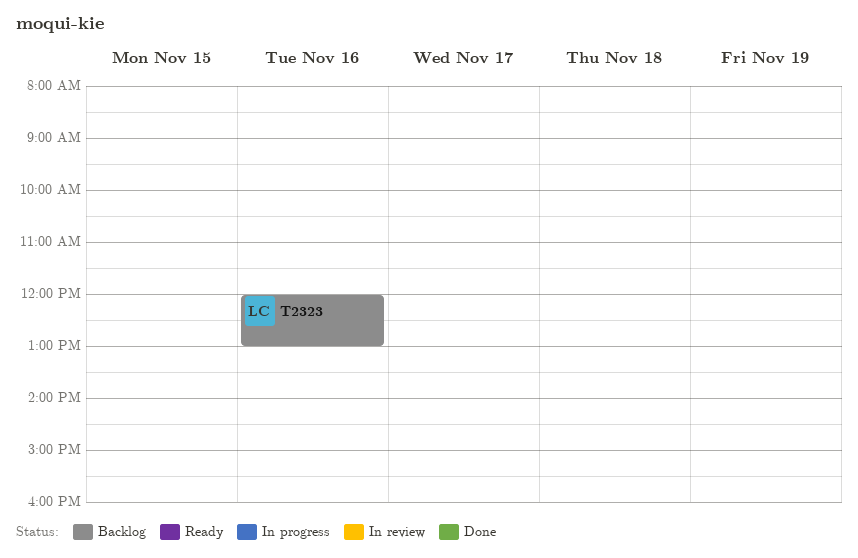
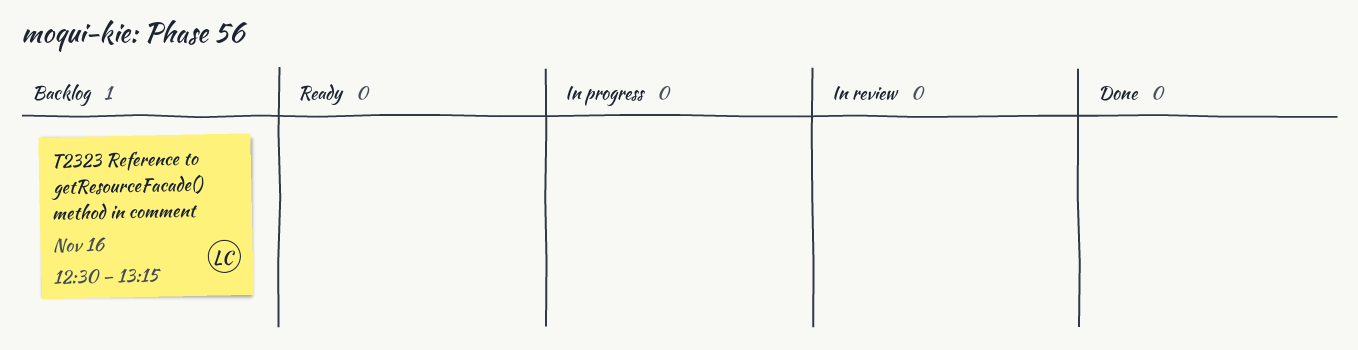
T2323, begins: 12:00 -> 12:30
T2323, ends: 13:00 -> 13:15

